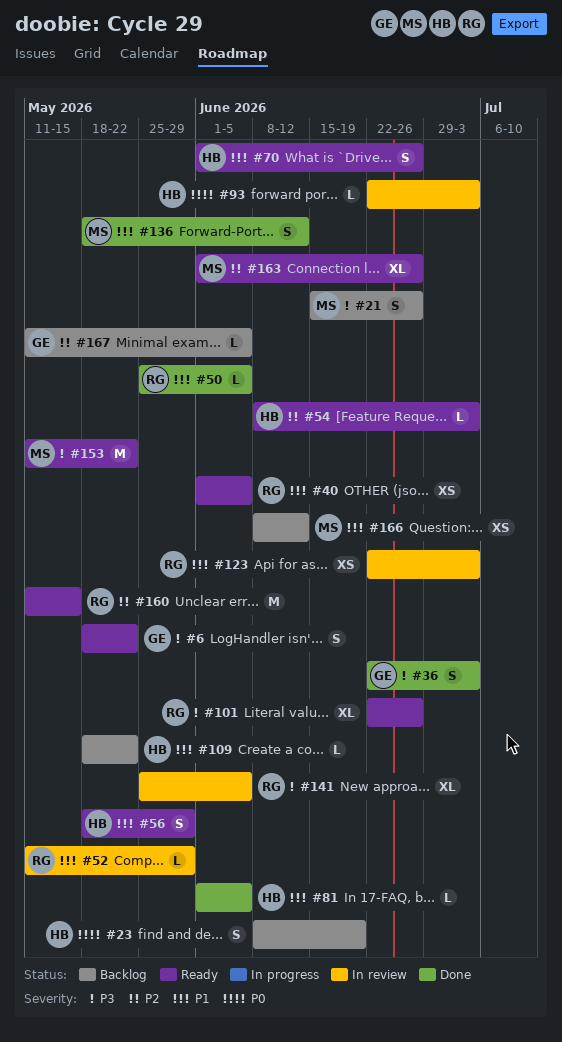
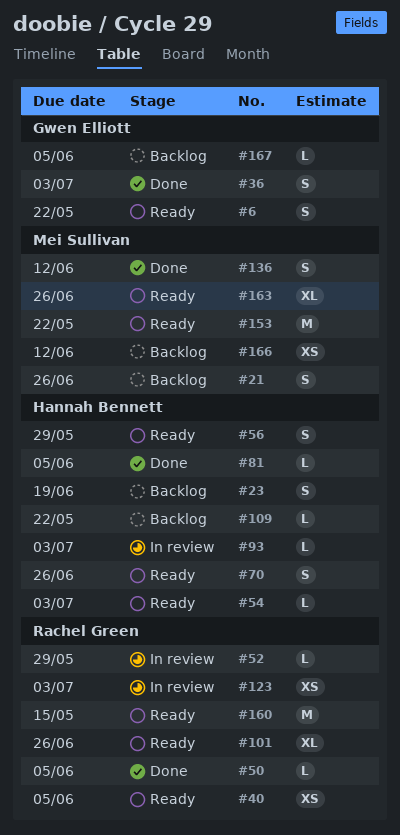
#141: present -> none

